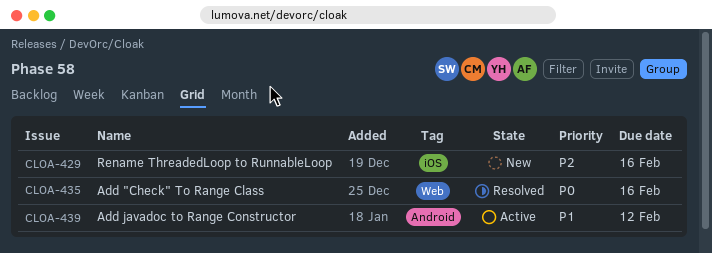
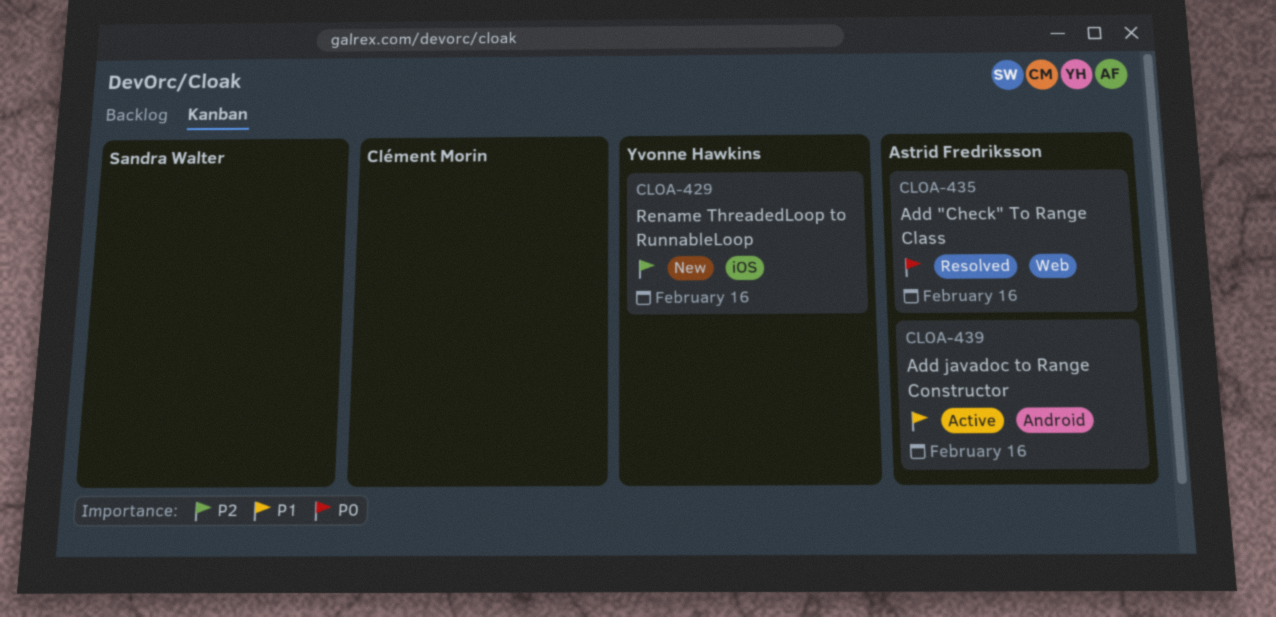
CLOA-439, due: Feb 12 -> Feb 16

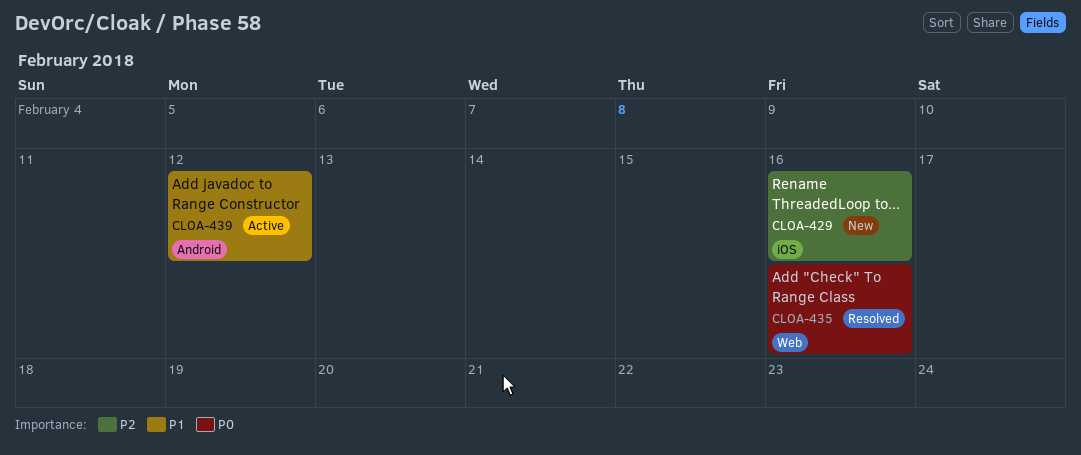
CLOA-439, due: Feb 16 -> Feb 12

